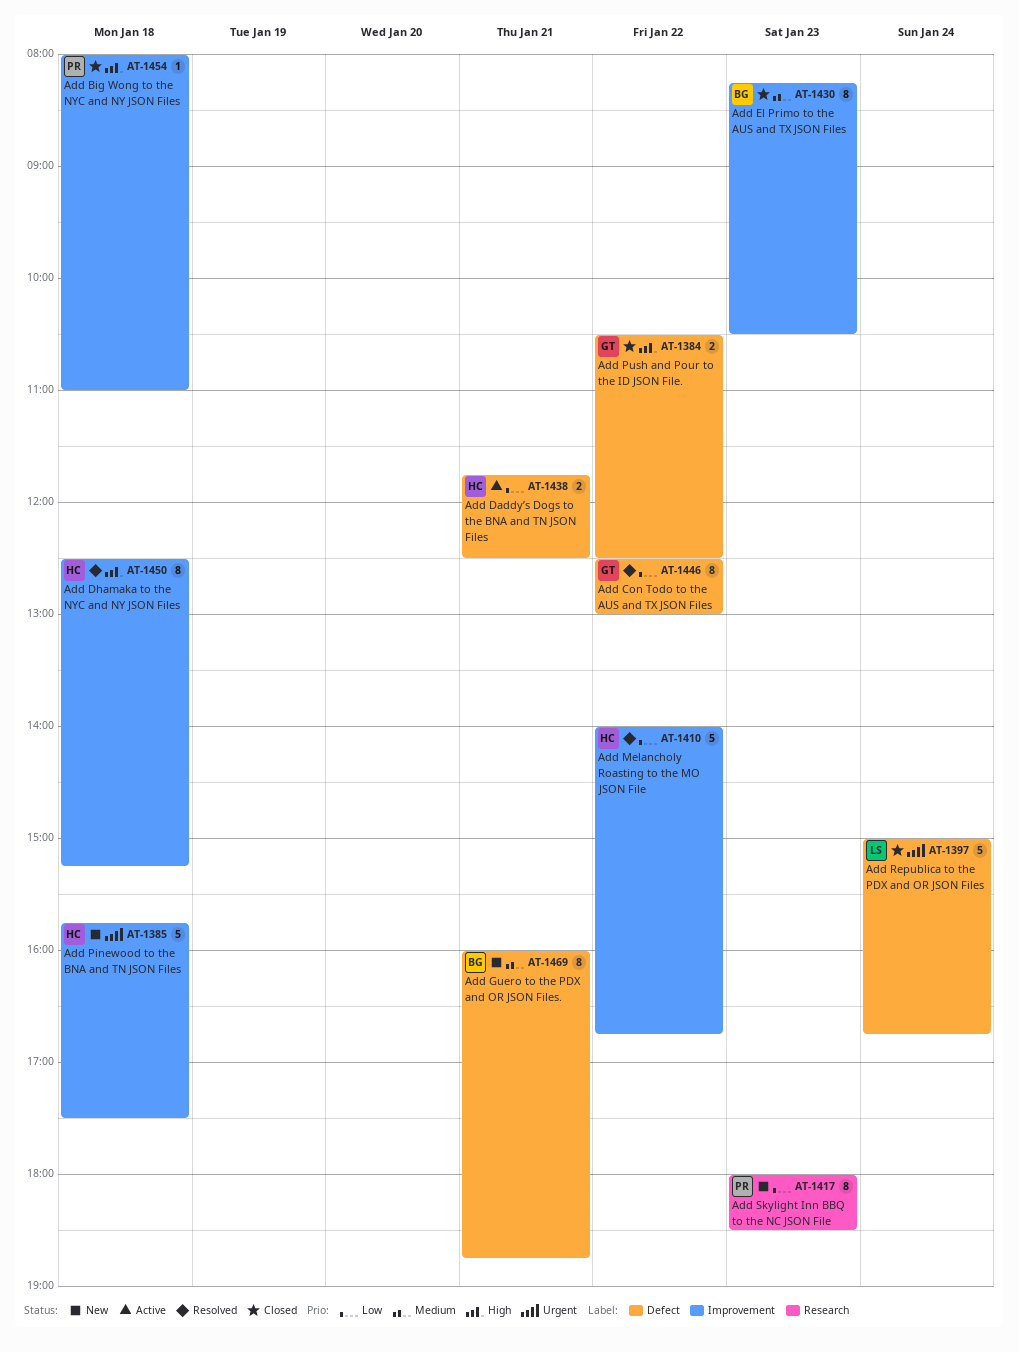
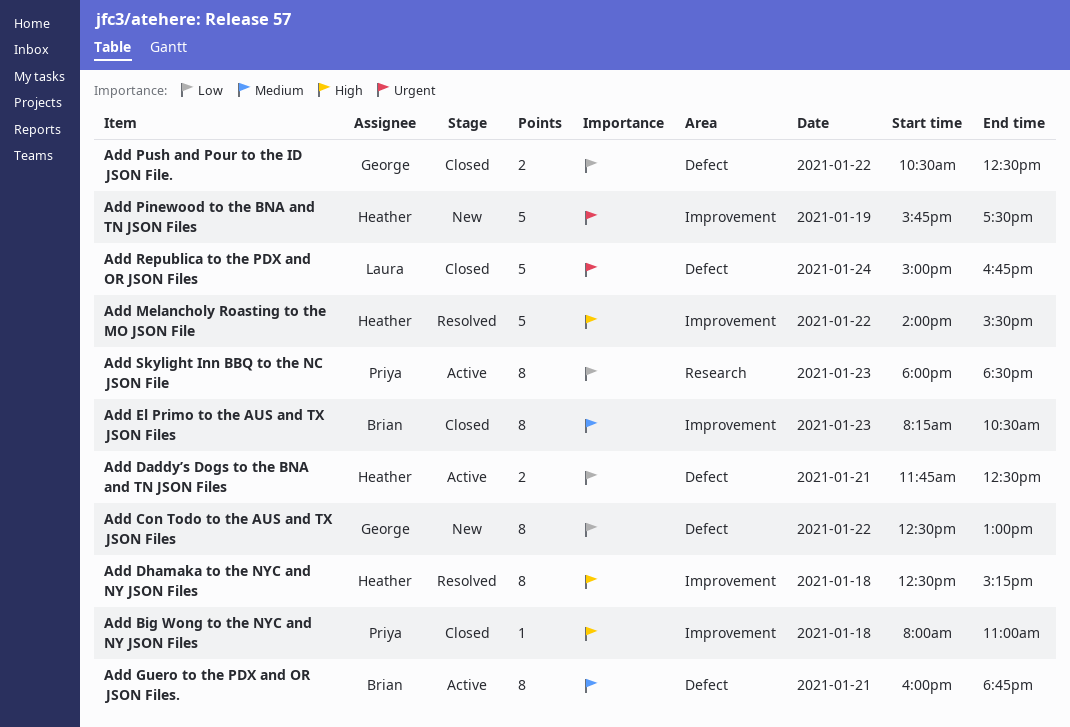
Add Con Todo to the AUS and TX JSON Files, status: Resolved -> New
Add Guero to the PDX and OR JSON Files., status: New -> Active
Add Melancholy Roasting to the MO JSON File, priority: Low -> High
Add Melancholy Roasting to the MO JSON File, ends: 16:45 -> 15:30
Add Pinewood to the BNA and TN JSON Files, day: Jan 18 -> Jan 19
Add Push and Pour to the ID JSON File., priority: High -> Low
Add Skylight Inn BBQ to the NC JSON File, status: New -> Active

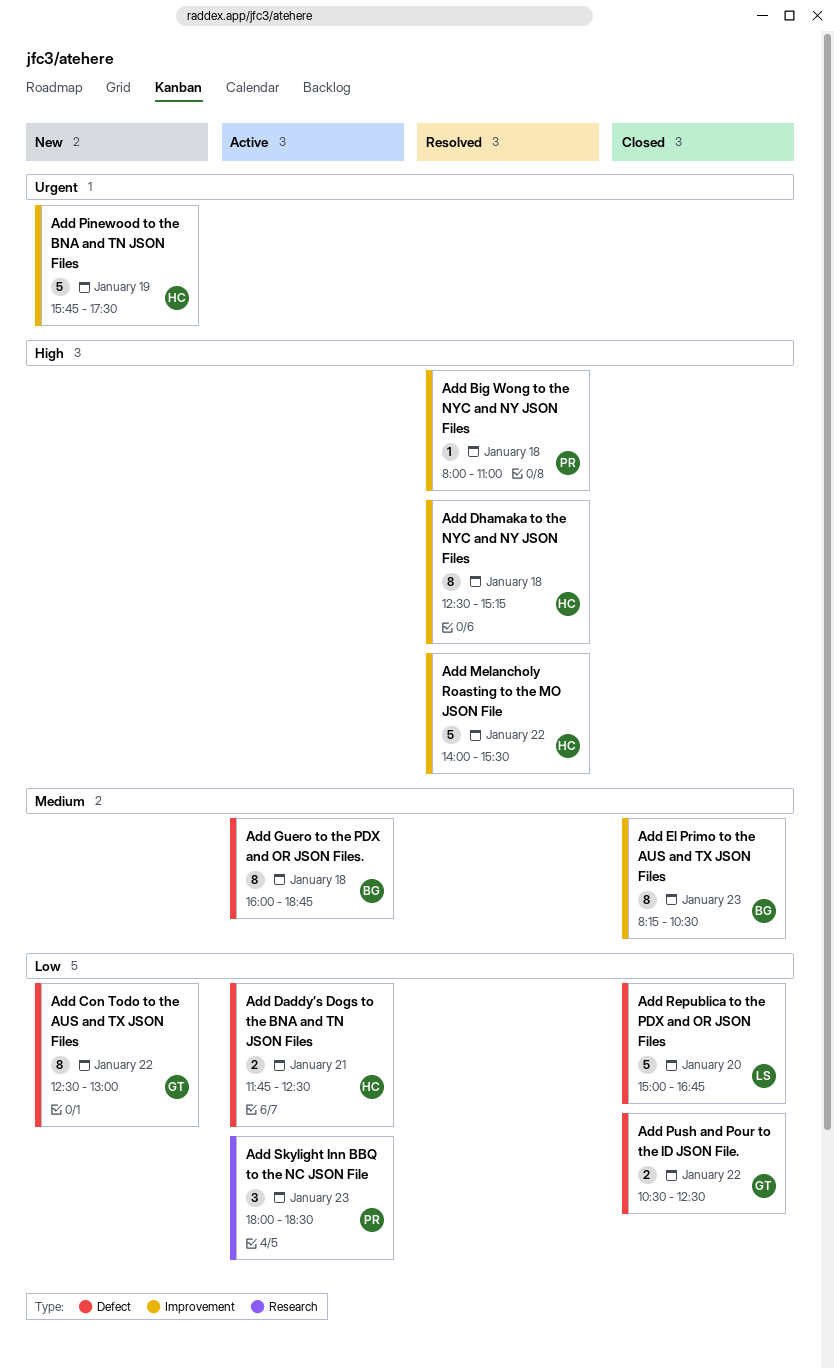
Add Big Wong to the NYC and NY JSON Files, status: Closed -> Resolved
Add Guero to the PDX and OR JSON Files., day: Jan 21 -> Jan 18
Add Republica to the PDX and OR JSON Files, priority: Urgent -> Low
Add Republica to the PDX and OR JSON Files, day: Jan 24 -> Jan 20
Add Skylight Inn BBQ to the NC JSON File, estimate: 8 -> 3

